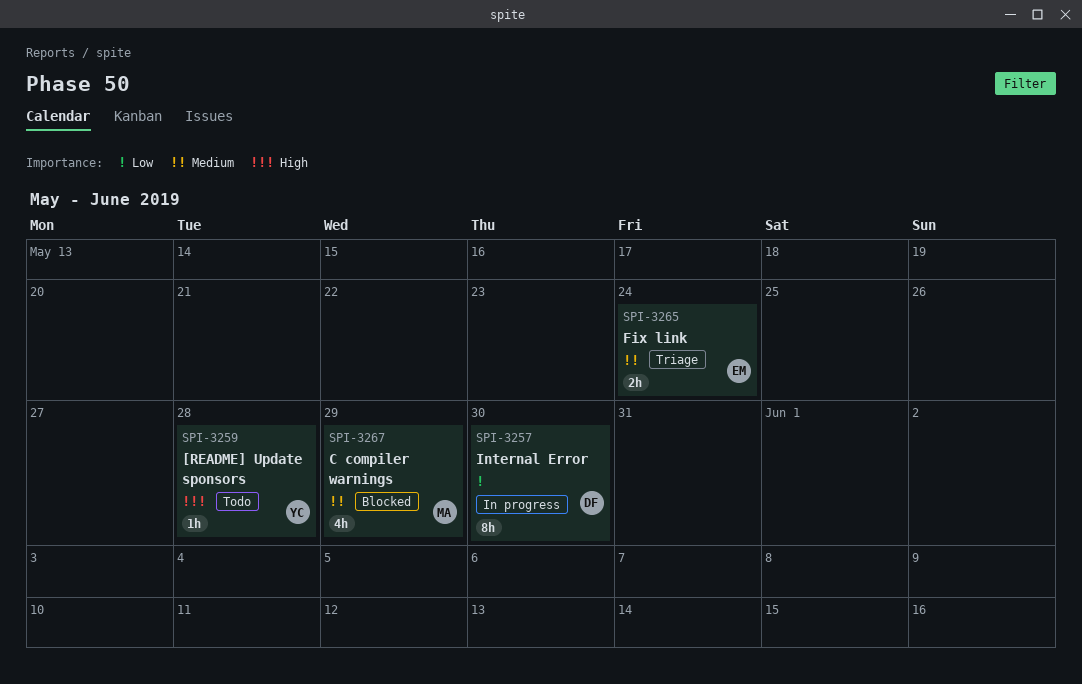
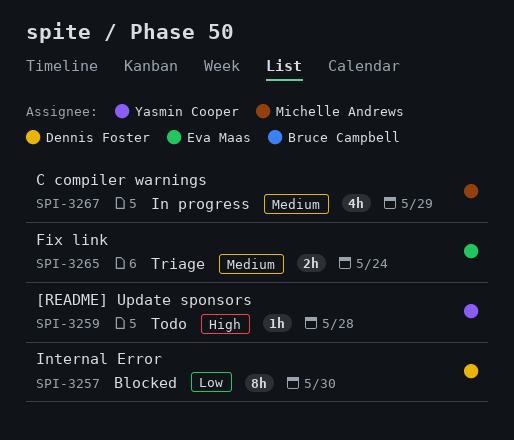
SPI-3257, status: In progress -> Blocked
SPI-3267, status: Blocked -> In progress

